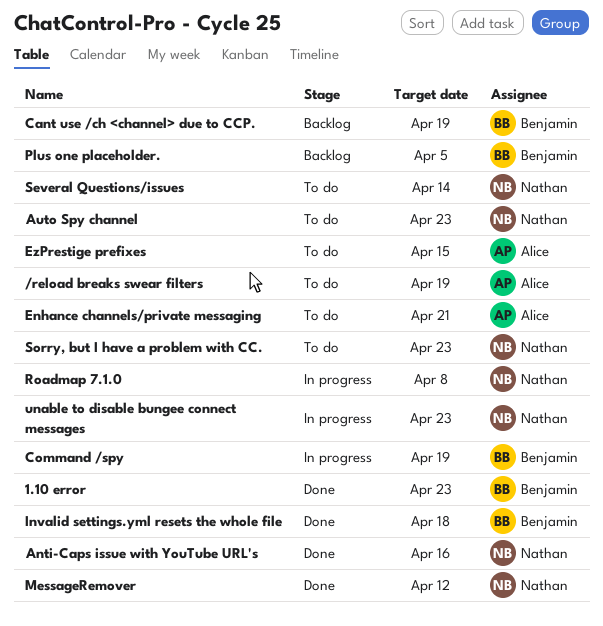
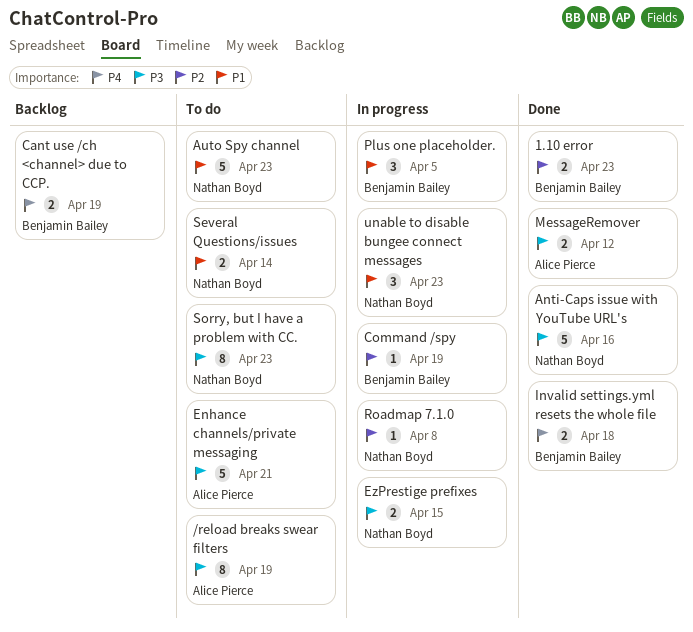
EzPrestige prefixes, status: To do -> In progress
EzPrestige prefixes, owner: Alice Pierce -> Nathan Boyd
MessageRemover, owner: Nathan Boyd -> Alice Pierce
Plus one placeholder., status: Backlog -> In progress

